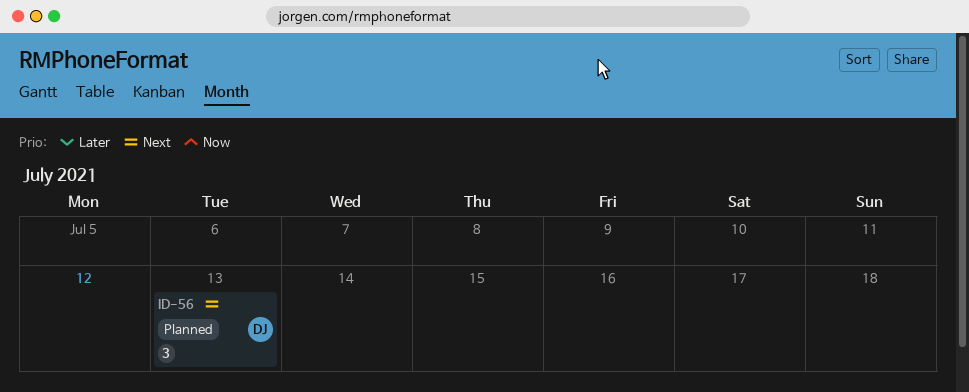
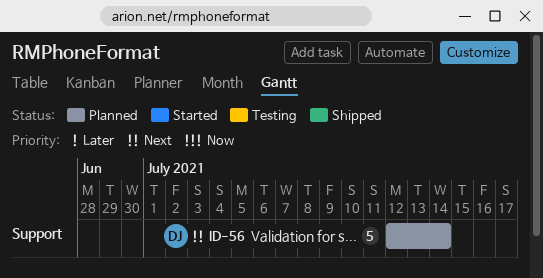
ID-56, estimate: 3 -> 5
ID-56, due: Jul 13 -> Jul 14

